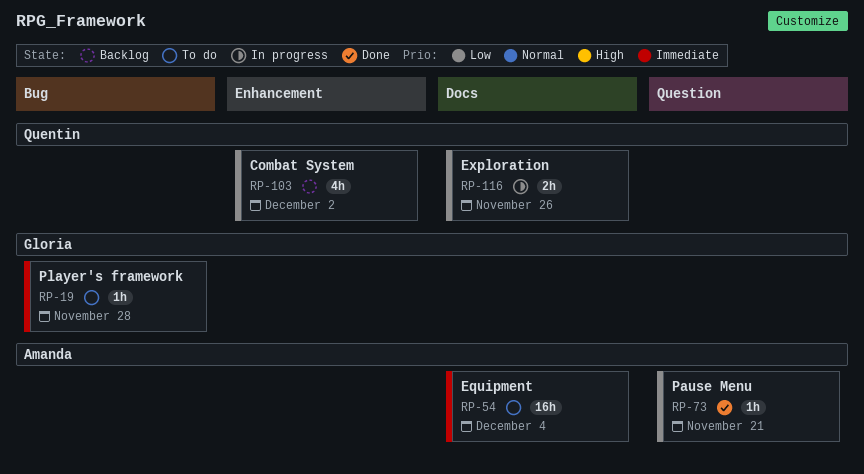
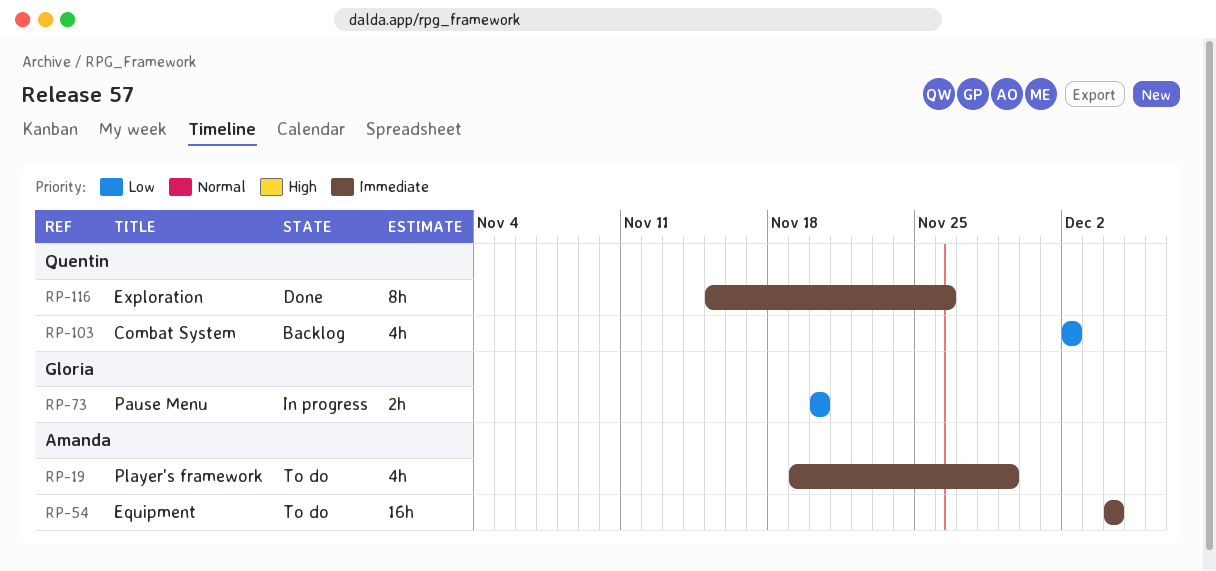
RP-19, owner: Gloria -> Amanda
RP-19, estimate: 1h -> 4h
RP-19, due: Nov 28 -> Nov 29
RP-73, status: Done -> In progress
RP-73, owner: Amanda -> Gloria
RP-73, estimate: 1h -> 2h
RP-73, due: Nov 21 -> Nov 20
RP-116, status: In progress -> Done
RP-116, priority: Low -> Immediate
RP-116, estimate: 2h -> 8h

